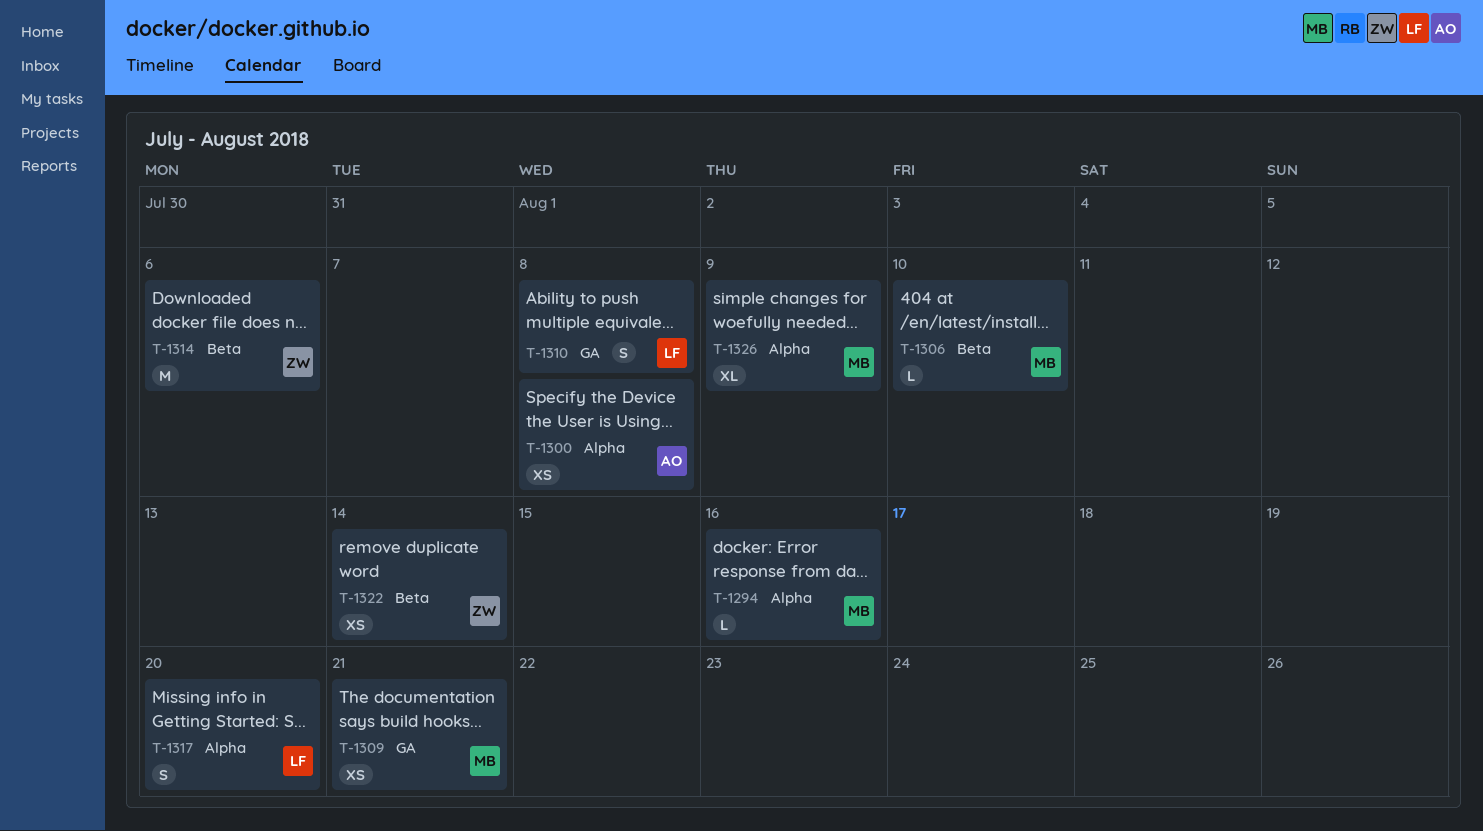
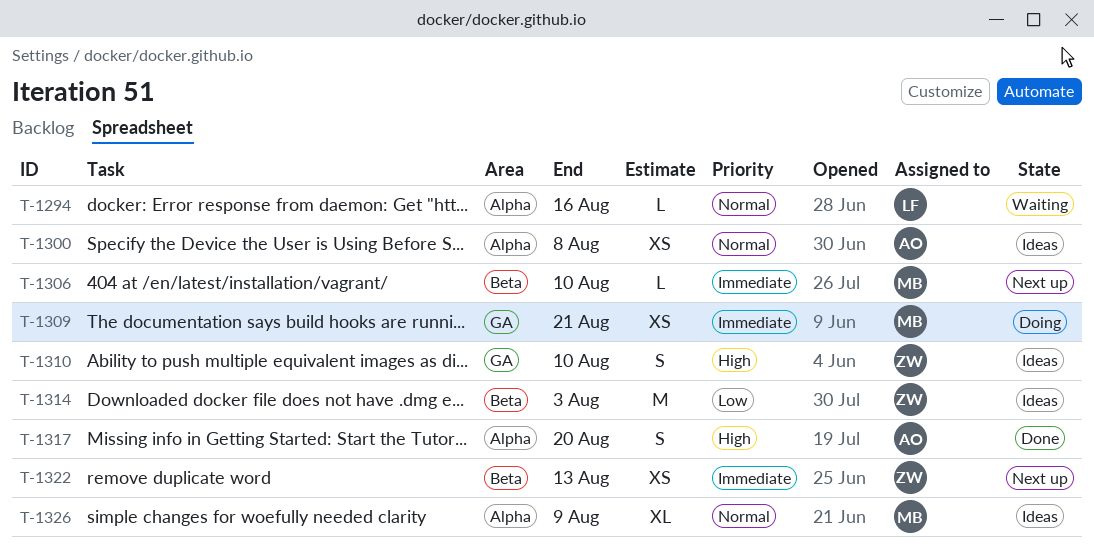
T-1294, owner: MB -> LF
T-1310, owner: LF -> ZW
T-1310, due: Aug 8 -> Aug 10
T-1314, due: Aug 6 -> Aug 3
T-1317, owner: LF -> AO
T-1322, due: Aug 14 -> Aug 13

